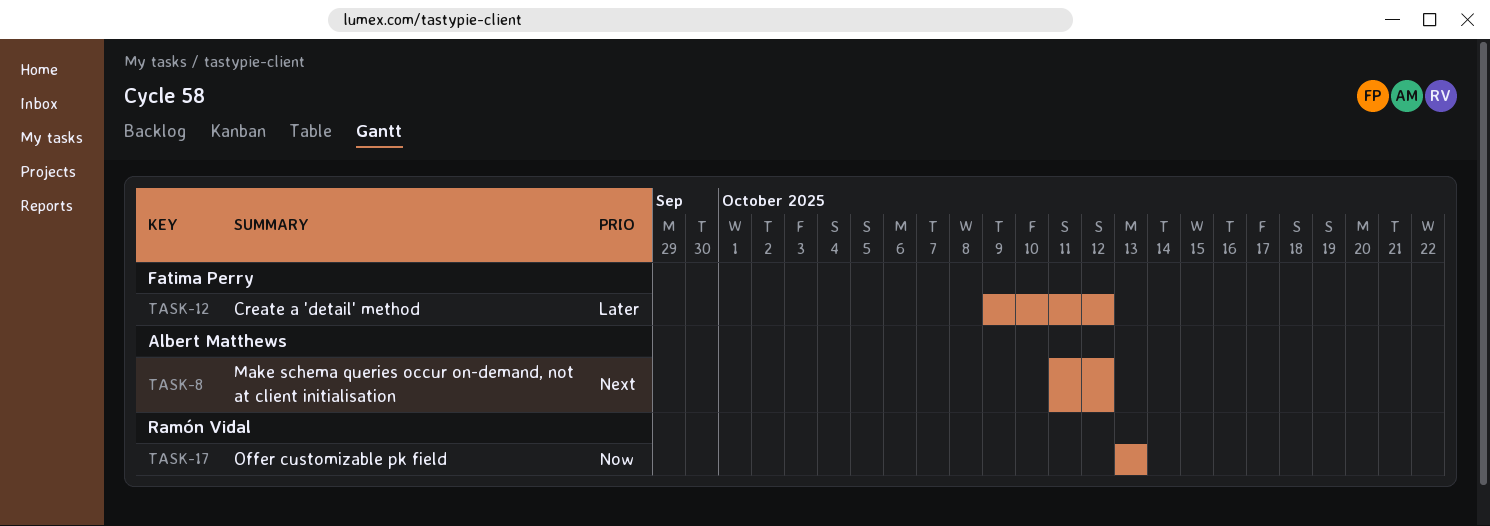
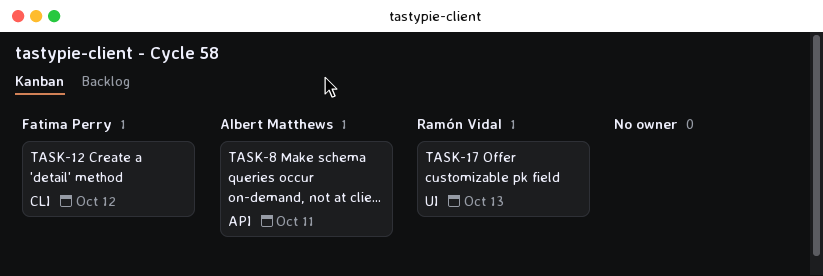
TASK-8, due: Oct 12 -> Oct 11

